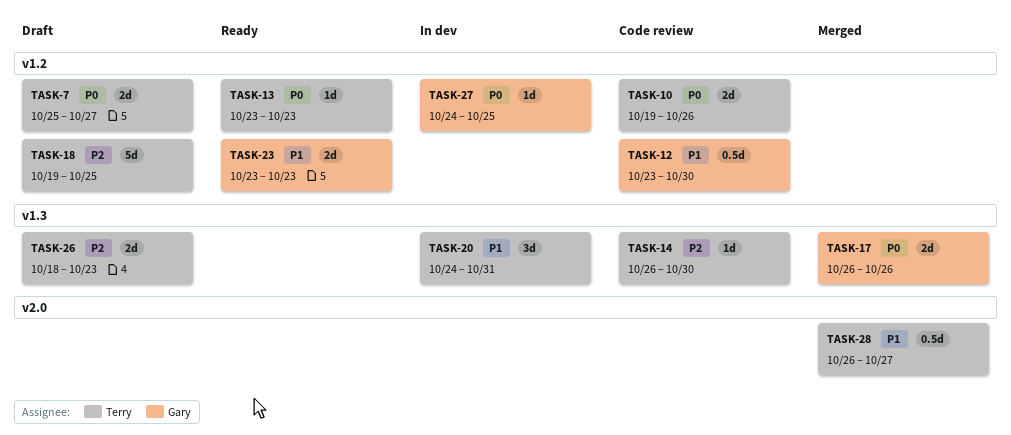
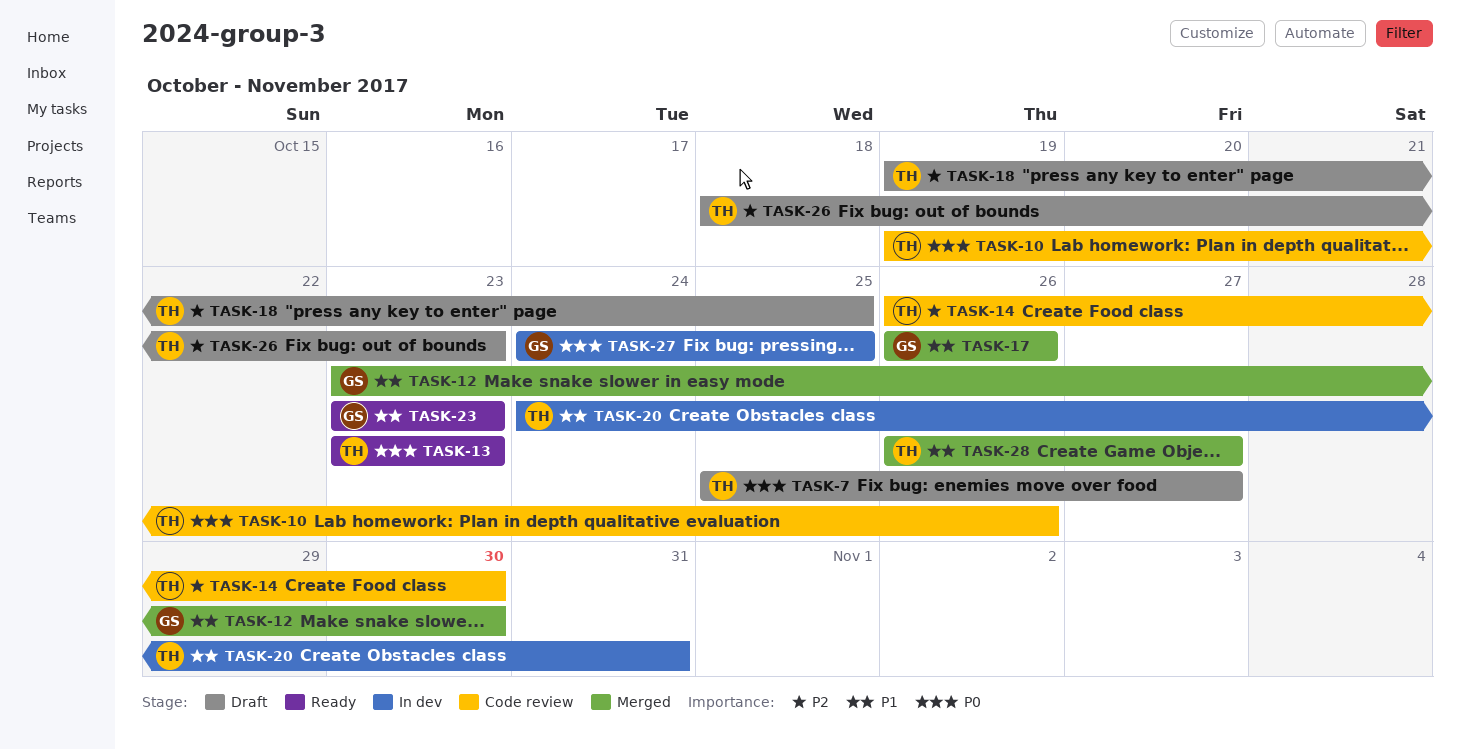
TASK-12, status: Code review -> Merged
TASK-17, priority: P0 -> P1

